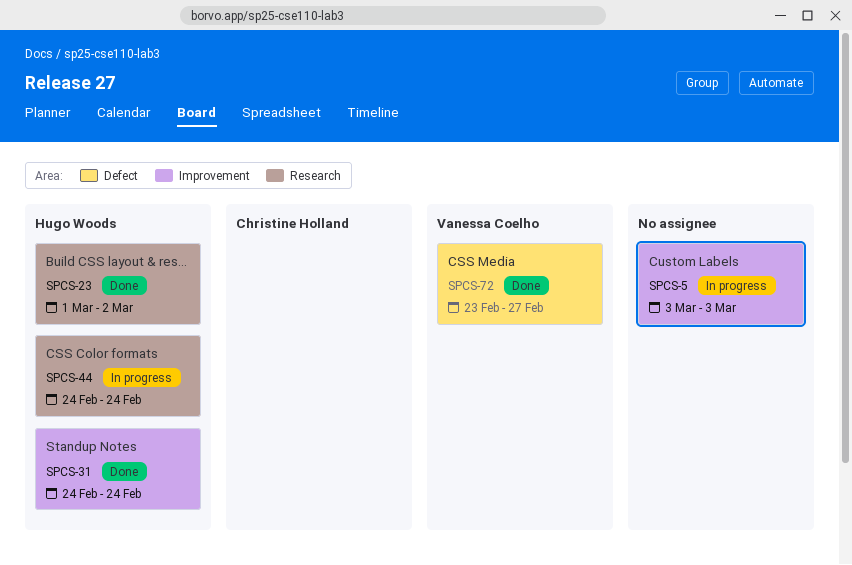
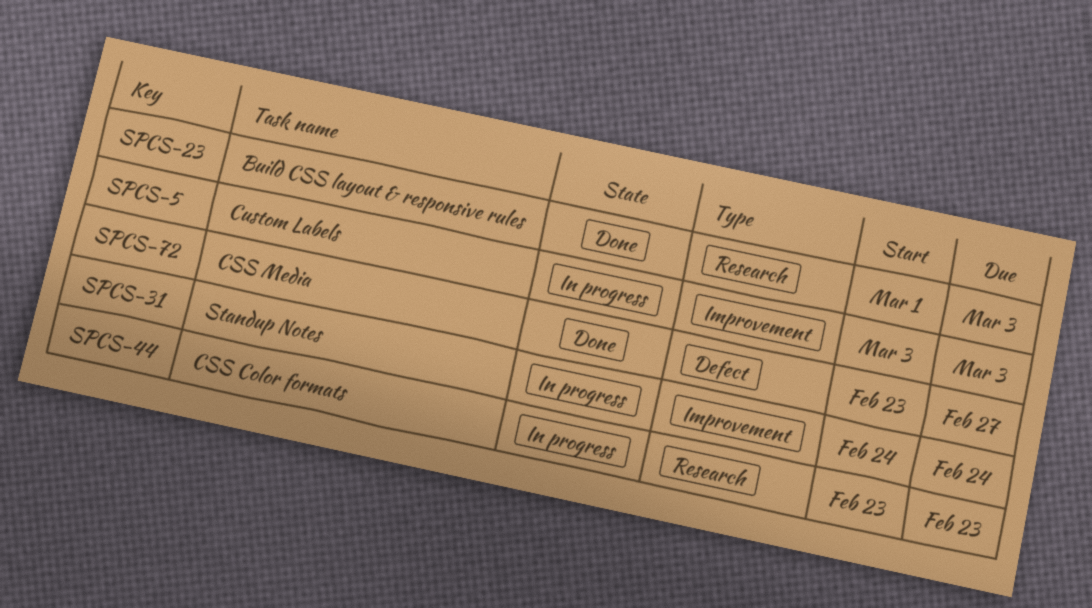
SPCS-23, due: Mar 2 -> Mar 3
SPCS-31, status: Done -> In progress
SPCS-44, start: Feb 24 -> Feb 23
SPCS-44, due: Feb 24 -> Feb 23

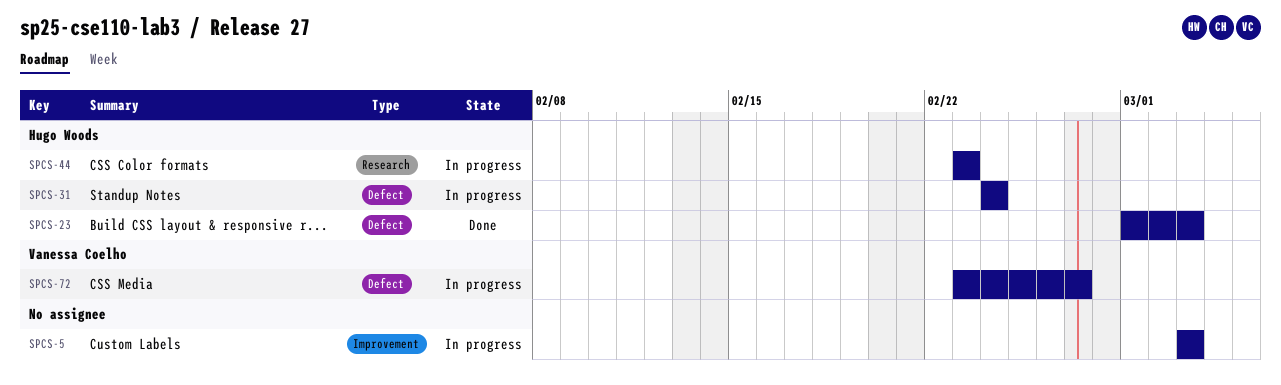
SPCS-23, label: Research -> Defect
SPCS-31, label: Improvement -> Defect
SPCS-72, status: Done -> In progress

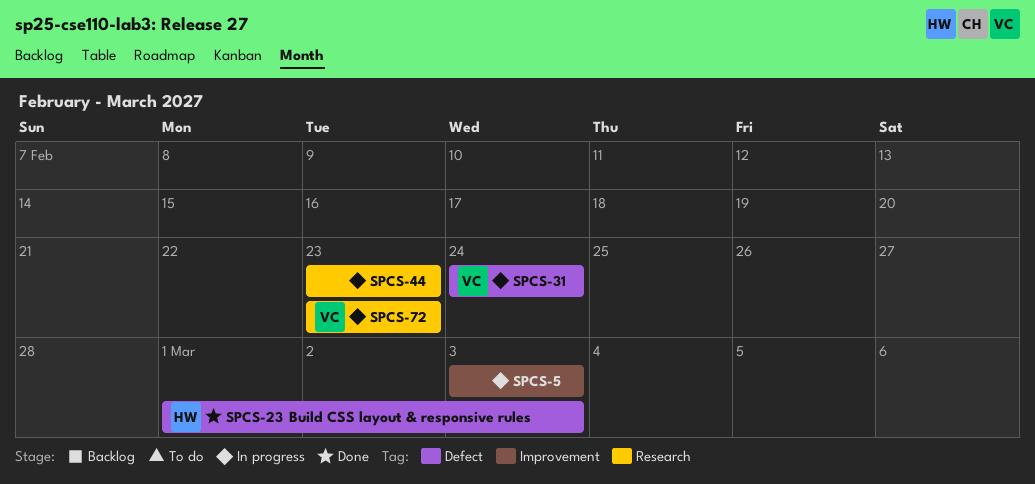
SPCS-31, owner: Hugo Woods -> Vanessa Coelho
SPCS-44, owner: Hugo Woods -> none
SPCS-72, label: Defect -> Research
SPCS-72, due: Feb 27 -> Feb 23

